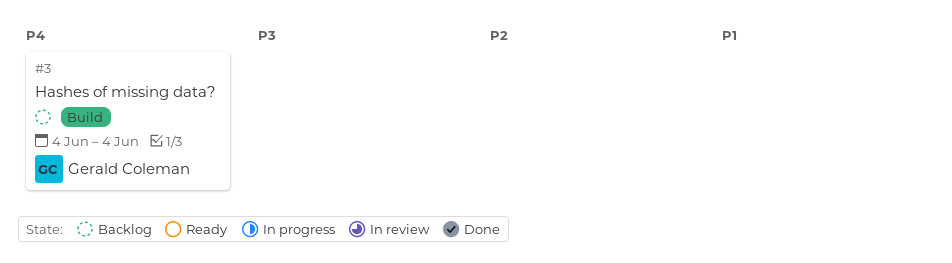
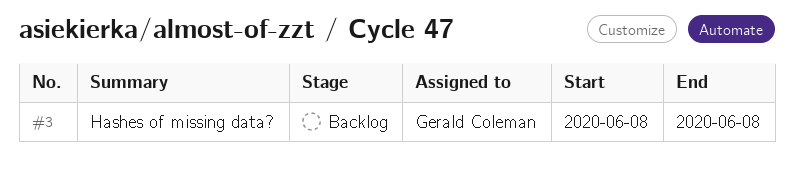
#3, start: Jun 4 -> Jun 8
#3, due: Jun 4 -> Jun 8

